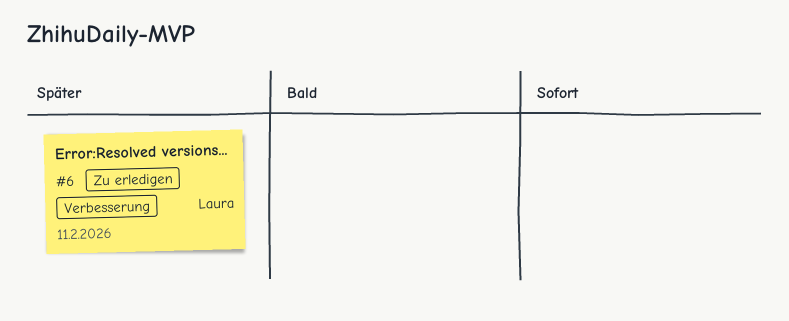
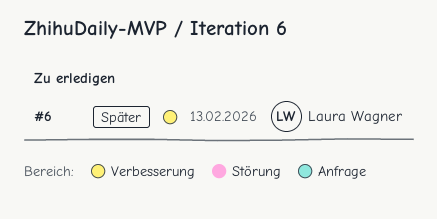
#6, due: Feb 11 -> Feb 13

